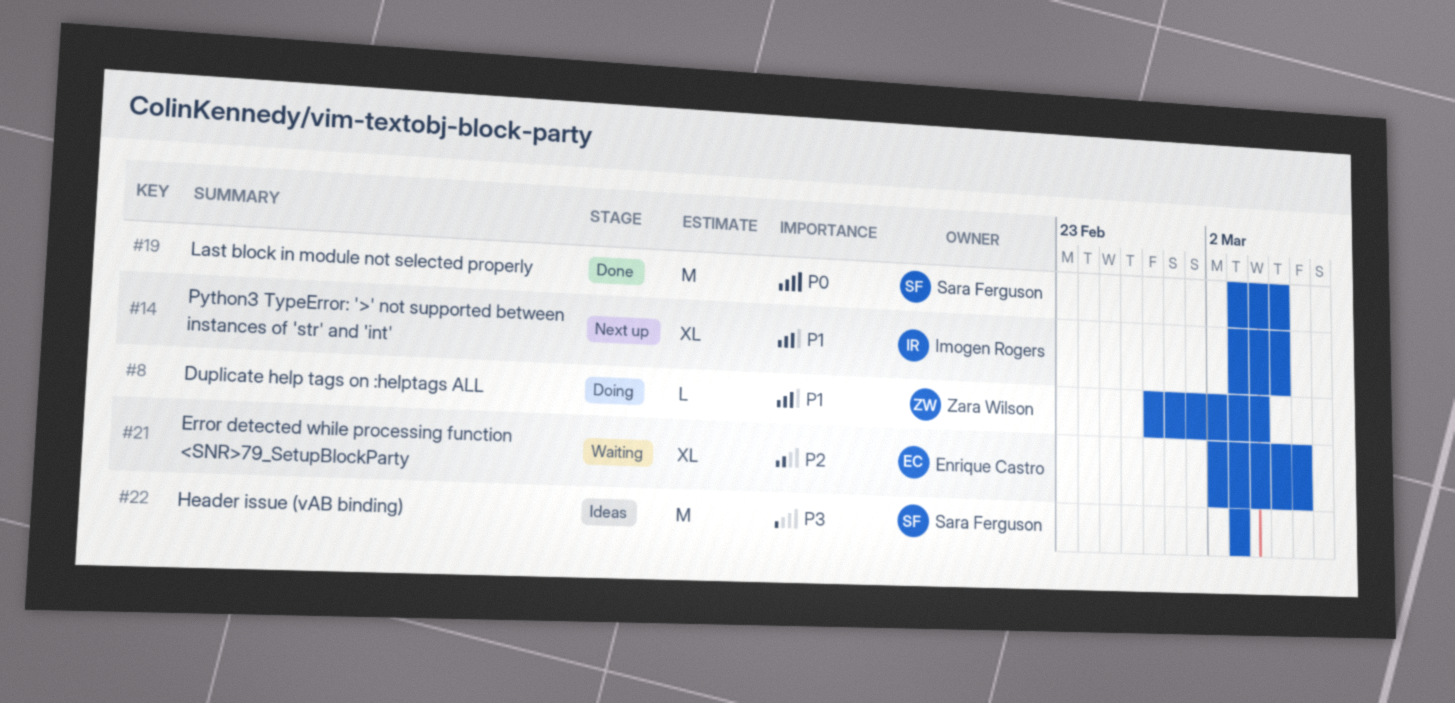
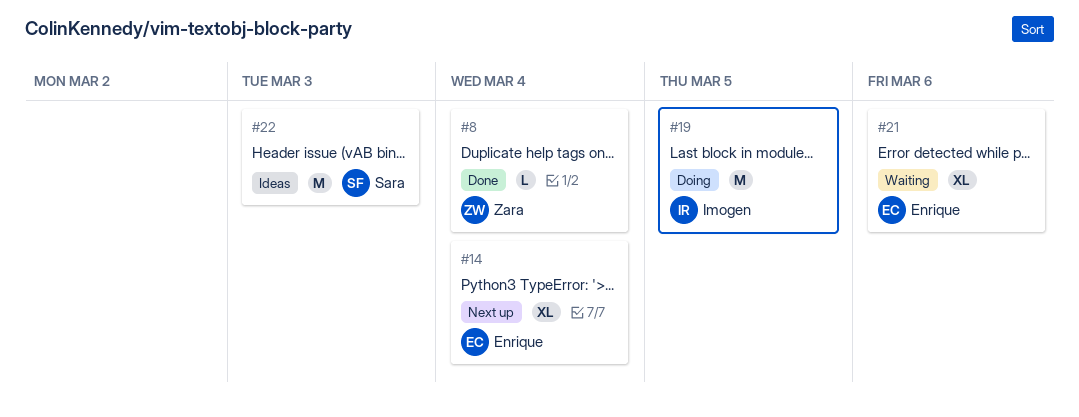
#8, status: Doing -> Done
#14, owner: Imogen Rogers -> Enrique Castro
#14, due: Mar 5 -> Mar 4
#19, status: Done -> Doing
#19, owner: Sara Ferguson -> Imogen Rogers

